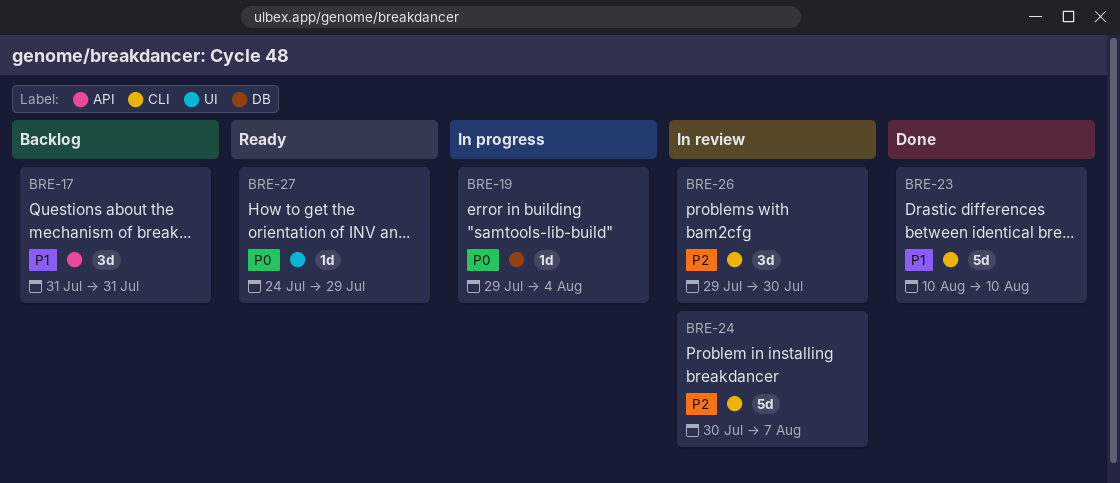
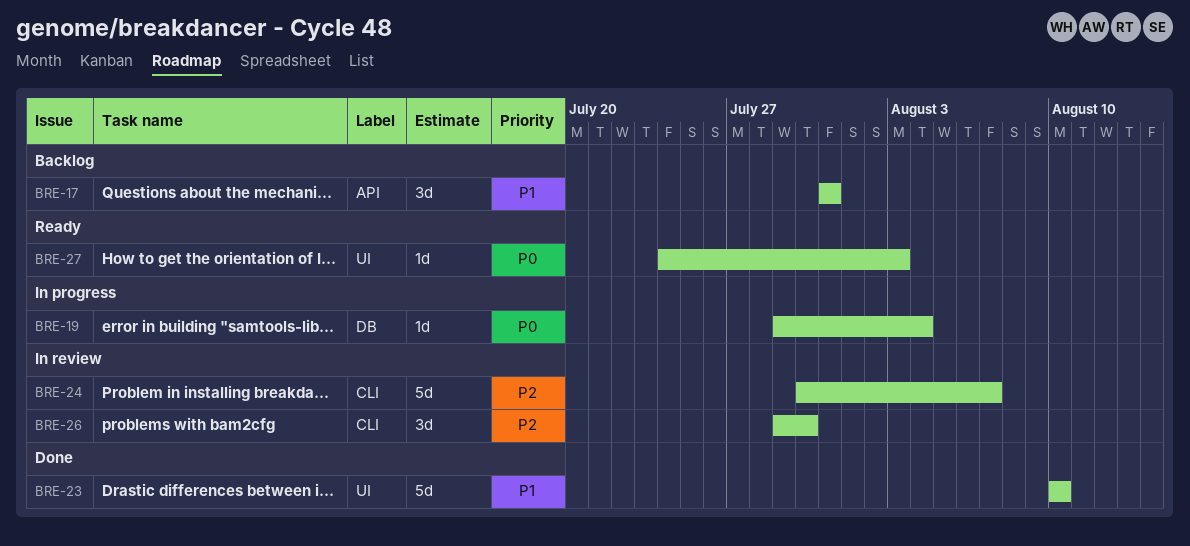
BRE-23, label: CLI -> UI
BRE-27, due: Jul 29 -> Aug 3

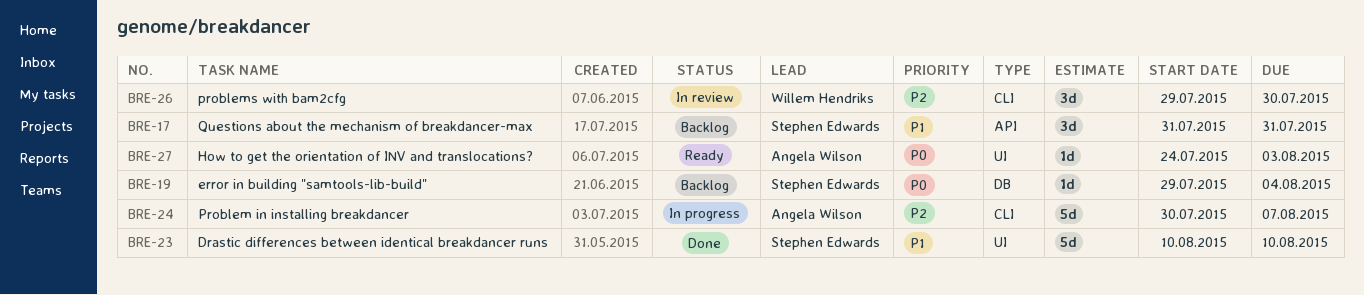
BRE-19, status: In progress -> Backlog
BRE-24, status: In review -> In progress

